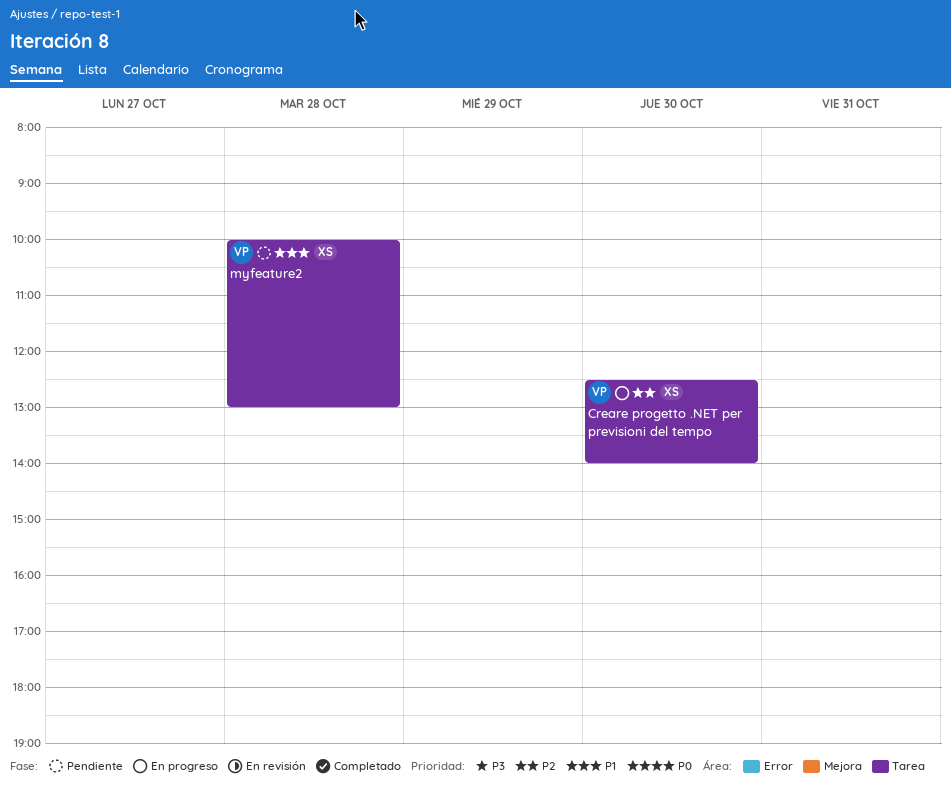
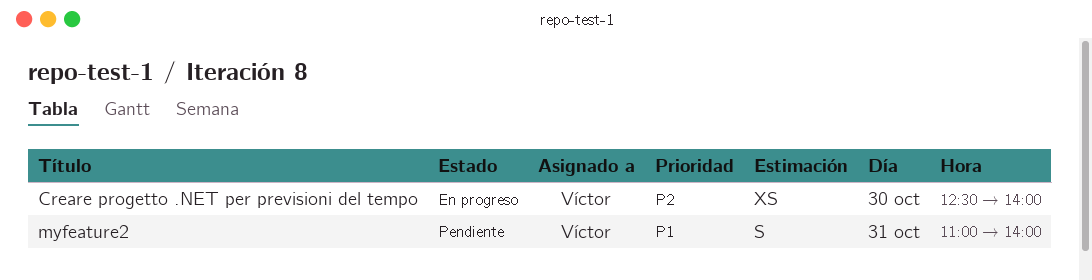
myfeature2, estimate: XS -> S
myfeature2, day: Oct 28 -> Oct 31
myfeature2, begins: 10:00 -> 11:00
myfeature2, ends: 13:00 -> 14:00

